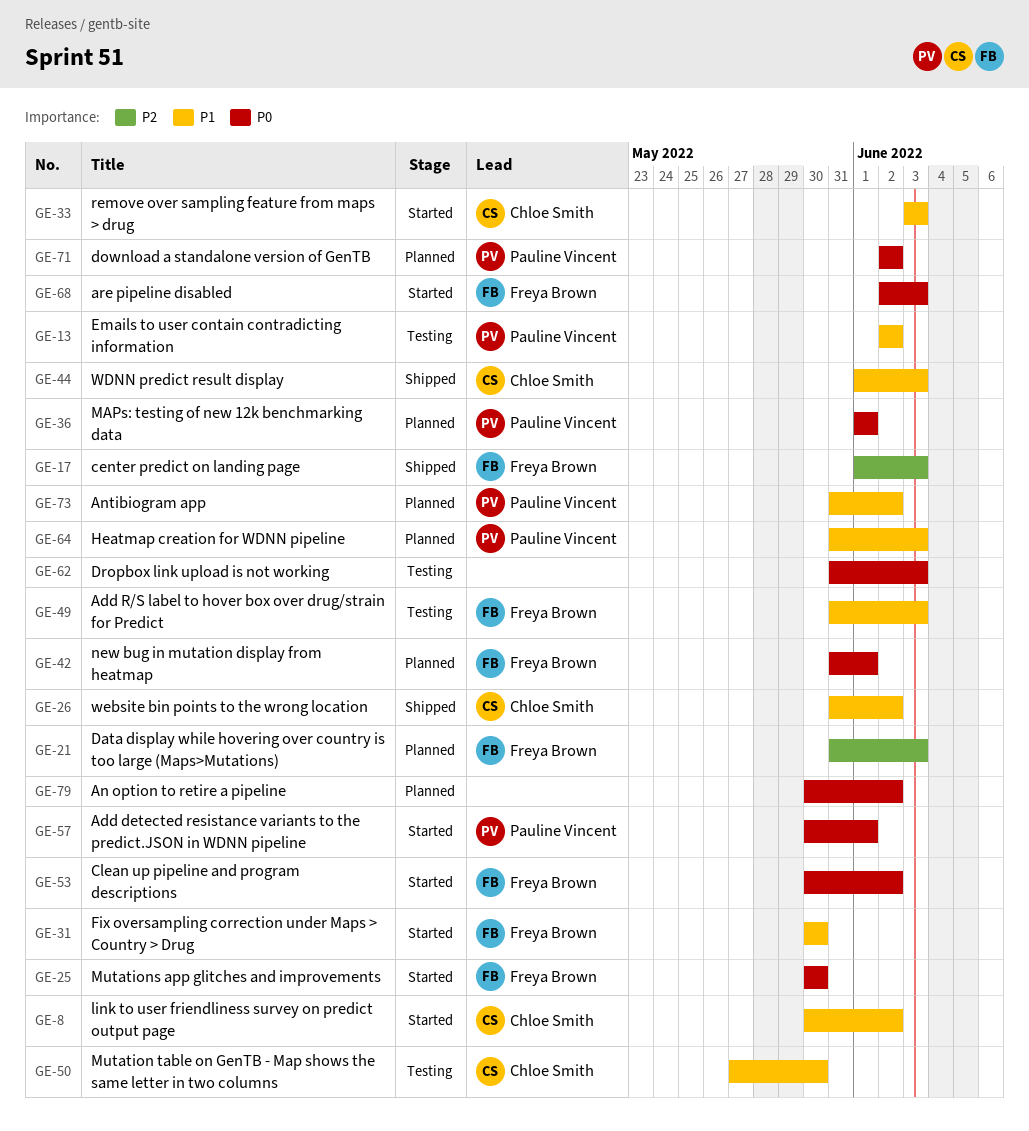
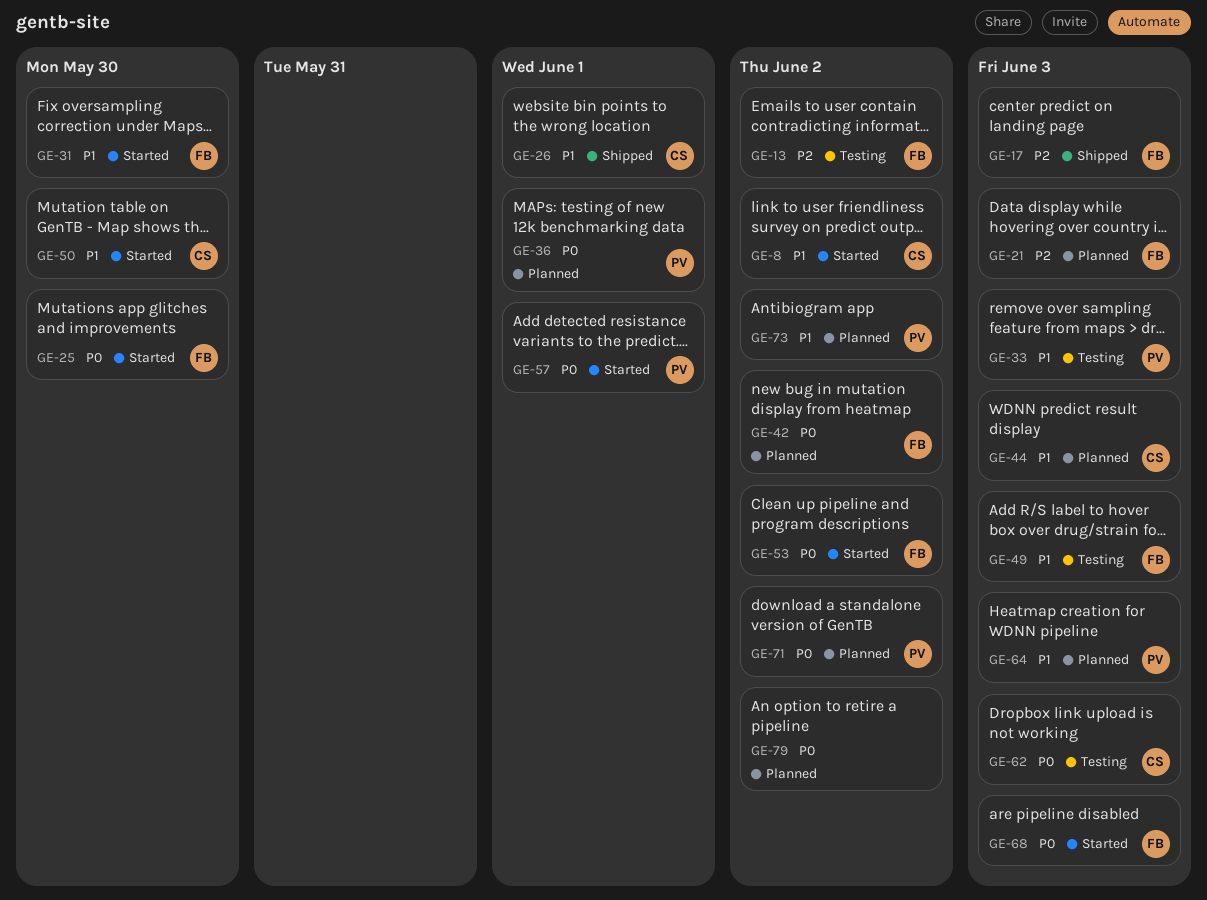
GE-13, owner: Pauline Vincent -> Freya Brown
GE-13, priority: P1 -> P2
GE-26, due: Jun 2 -> Jun 1
GE-33, status: Started -> Testing
GE-33, owner: Chloe Smith -> Pauline Vincent
GE-42, due: Jun 1 -> Jun 2
GE-44, status: Shipped -> Planned
GE-50, status: Testing -> Started
GE-62, owner: none -> Chloe Smith

